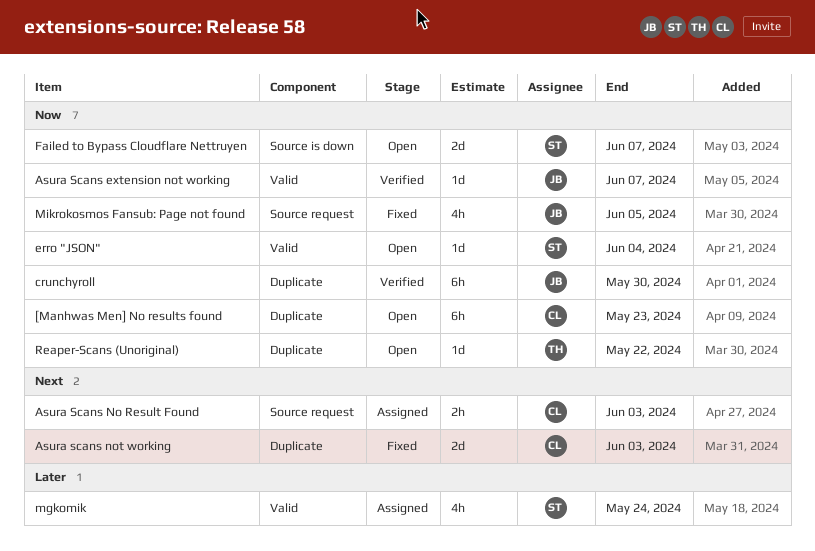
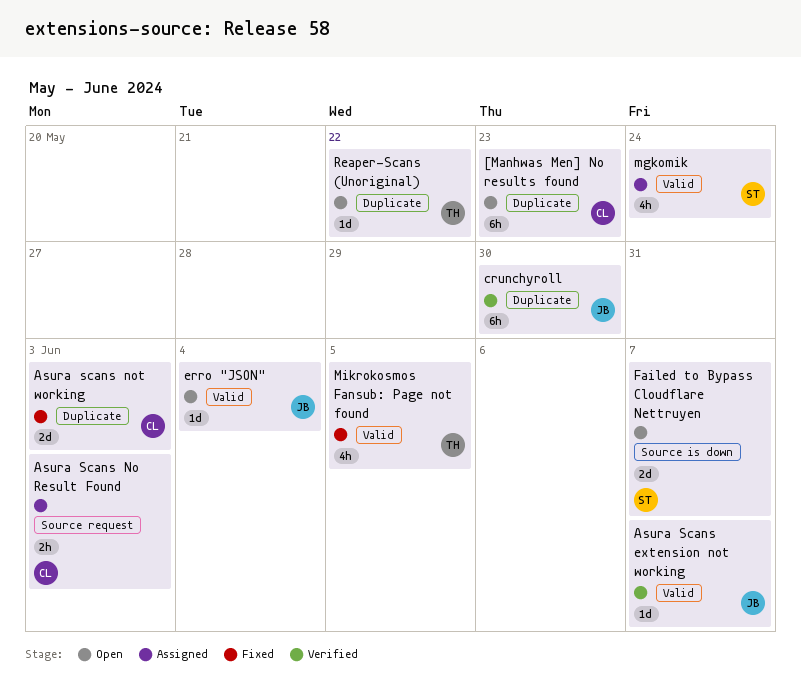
erro "JSON", owner: ST -> JB
Mikrokosmos Fansub: Page not found, owner: JB -> TH
Mikrokosmos Fansub: Page not found, label: Source request -> Valid

